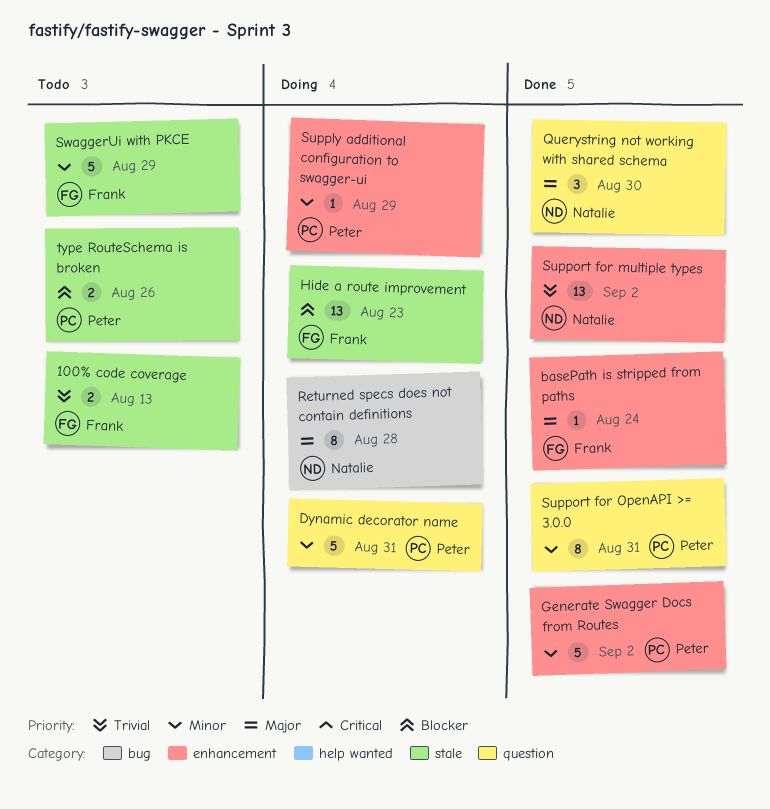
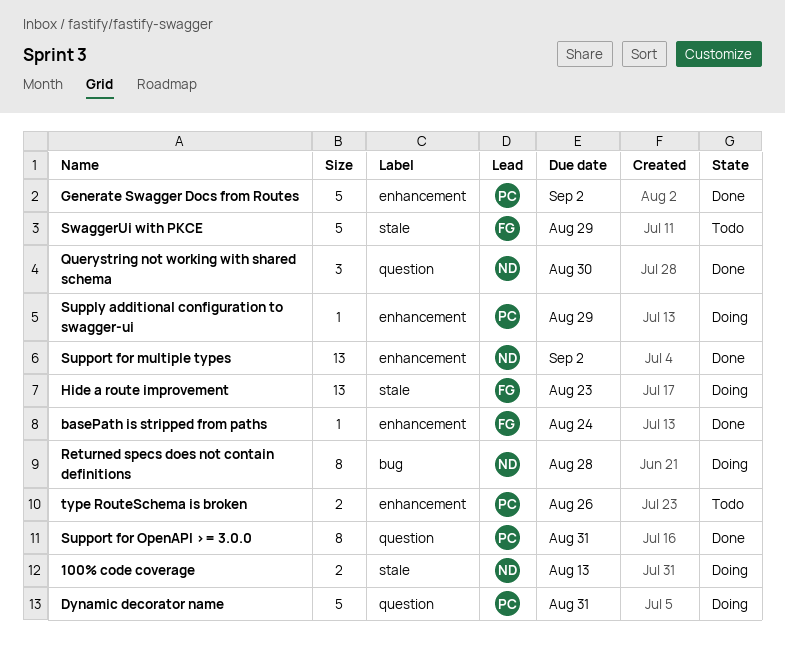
100% code coverage, status: Todo -> Doing
100% code coverage, owner: Frank -> Natalie
type RouteSchema is broken, label: stale -> enhancement

